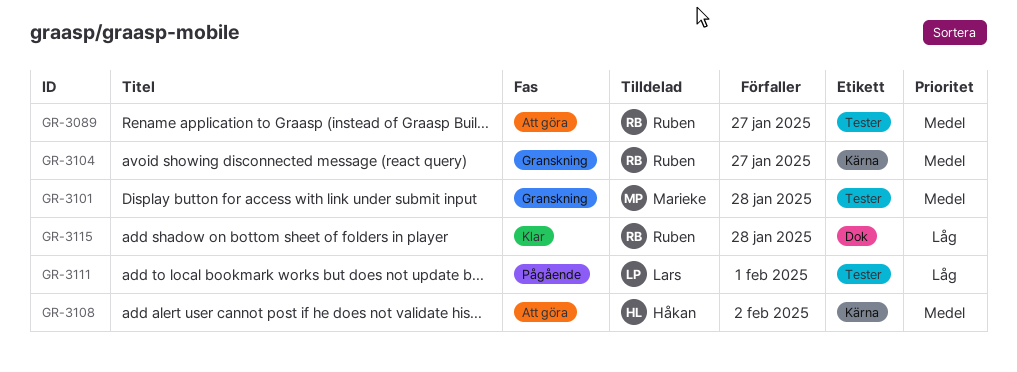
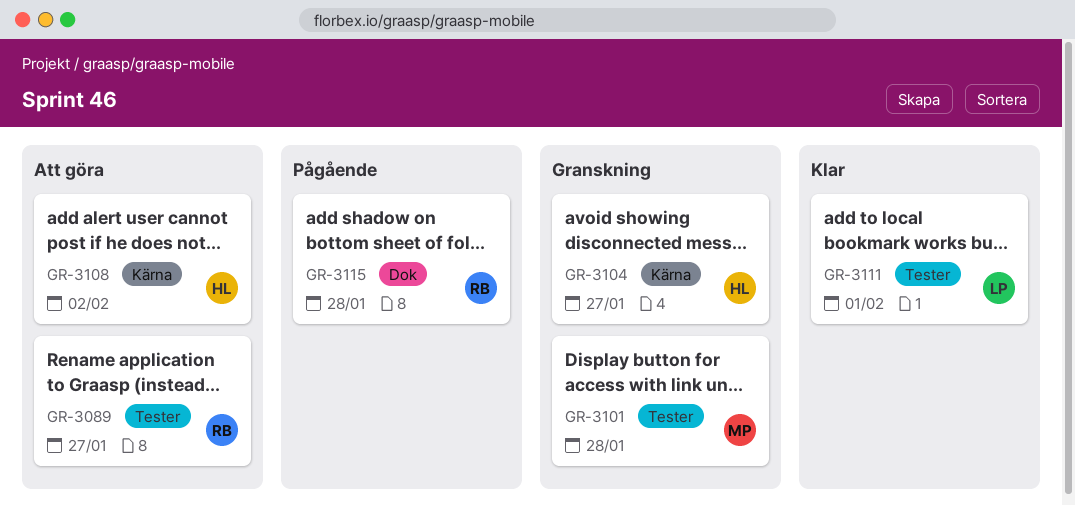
GR-3104, owner: Ruben -> Håkan
GR-3111, status: Pågående -> Klar
GR-3115, status: Klar -> Pågående

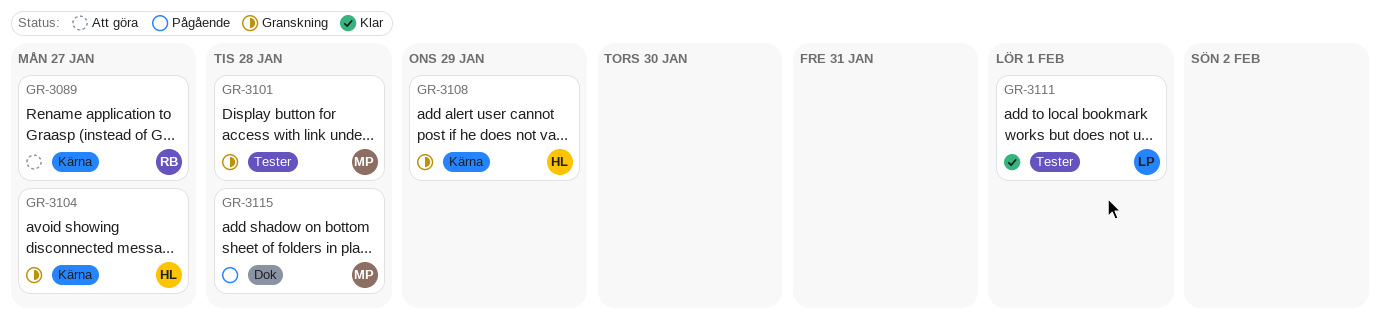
GR-3089, label: Tester -> Kärna
GR-3108, status: Att göra -> Granskning
GR-3108, due: Feb 2 -> Jan 29
GR-3115, owner: RB -> MP

